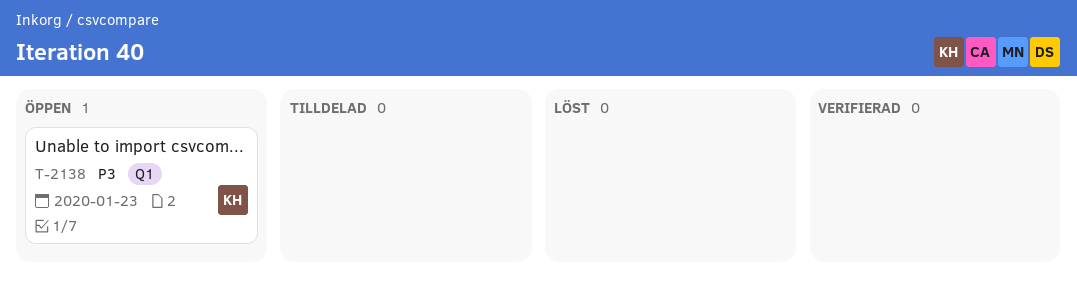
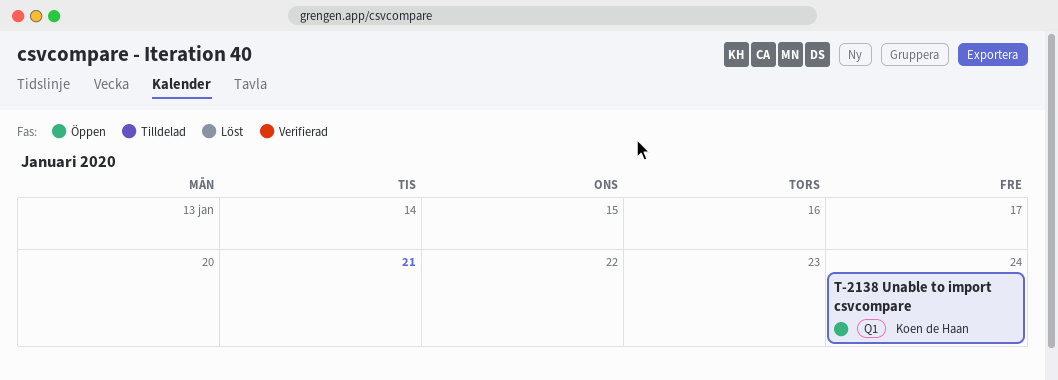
T-2138, due: Jan 23 -> Jan 24

